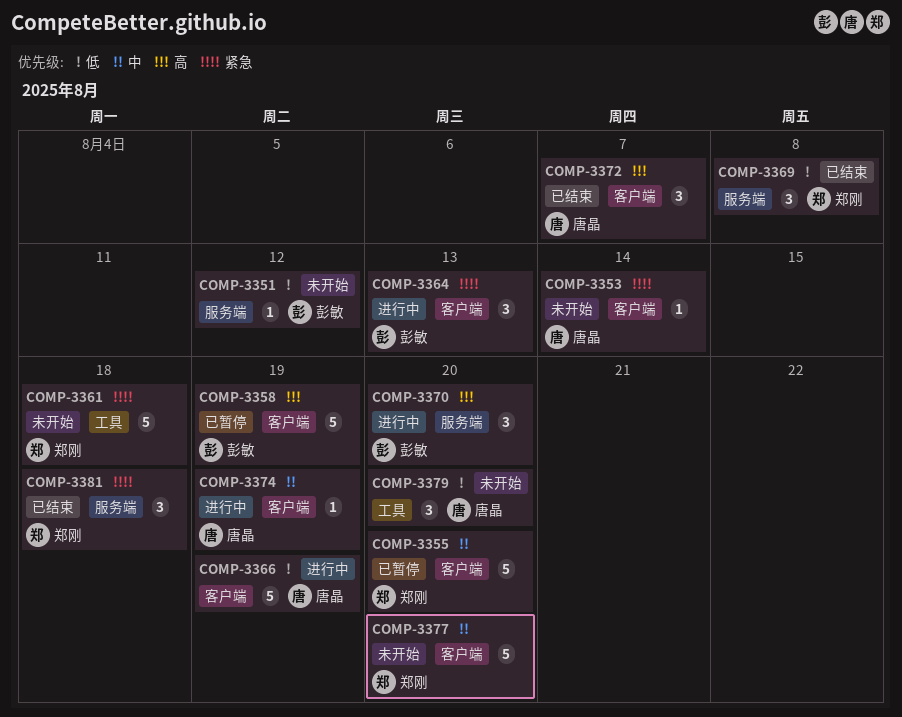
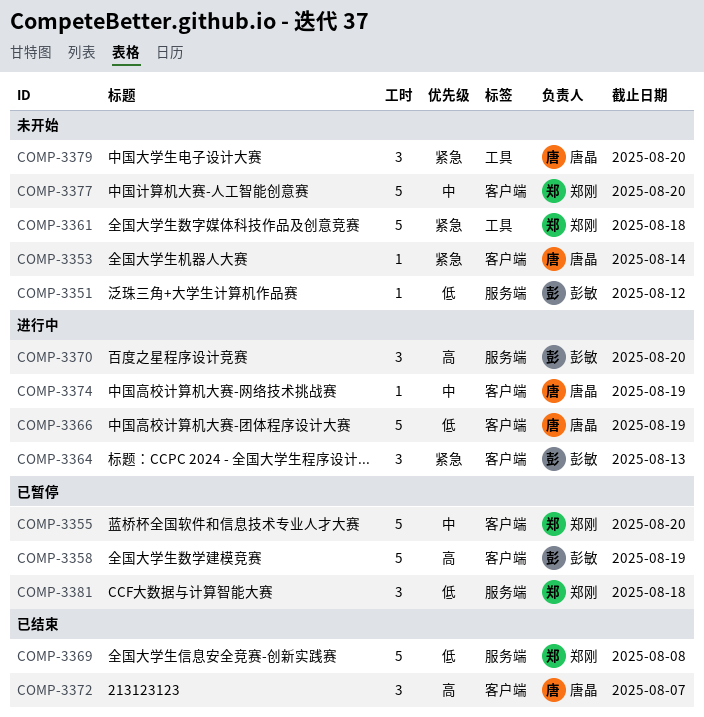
COMP-3369, estimate: 3 -> 5
COMP-3379, priority: 低 -> 紧急
COMP-3381, status: 已结束 -> 已暂停
COMP-3381, priority: 紧急 -> 低

